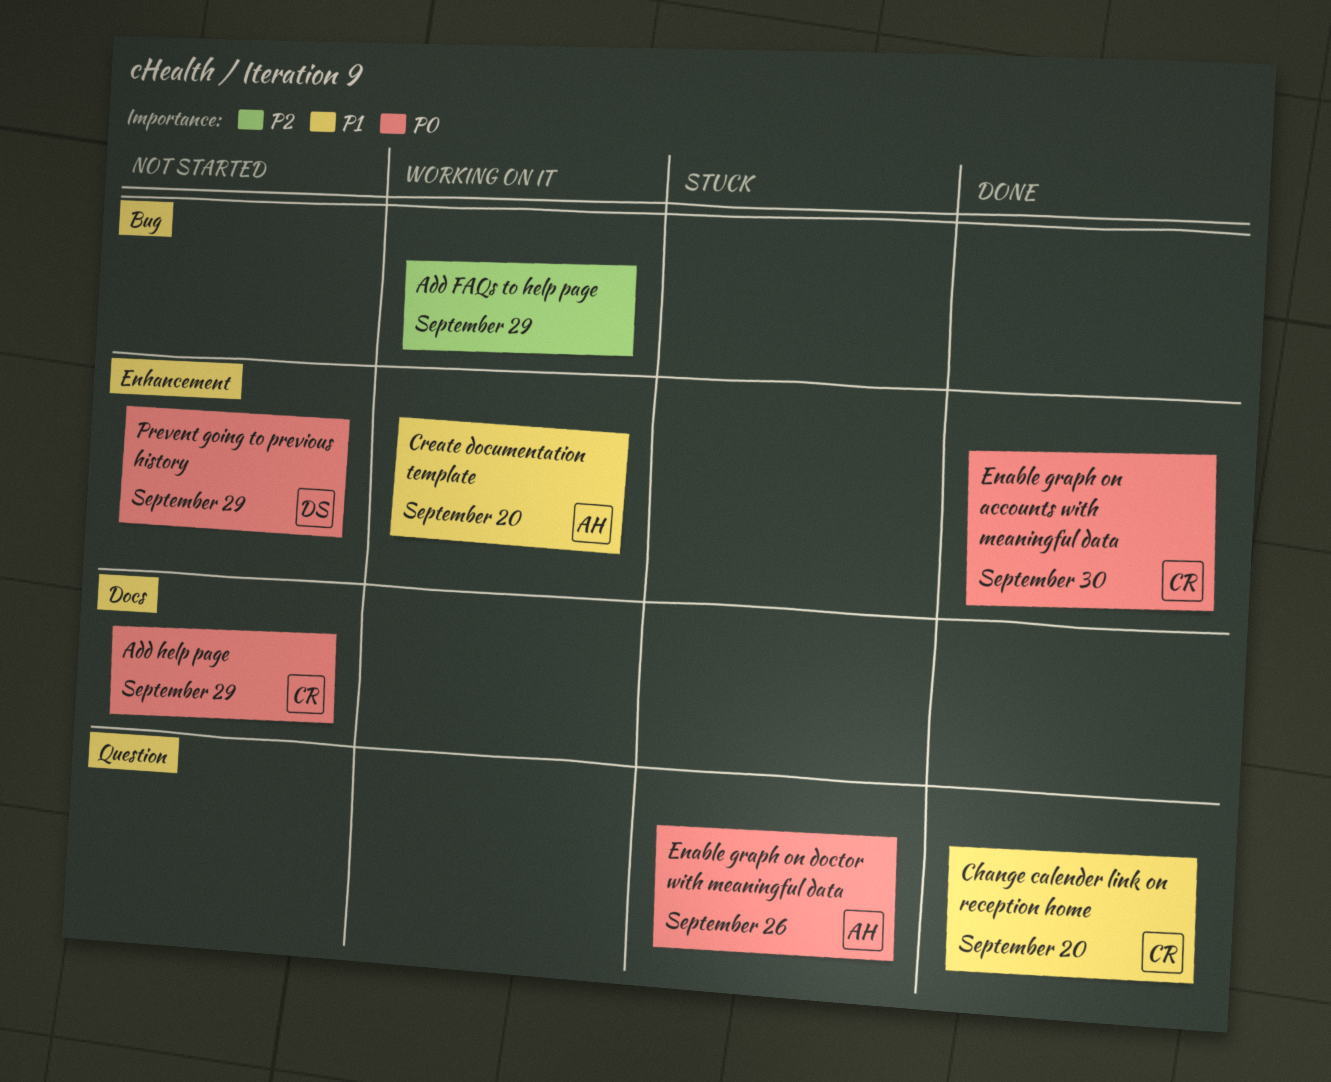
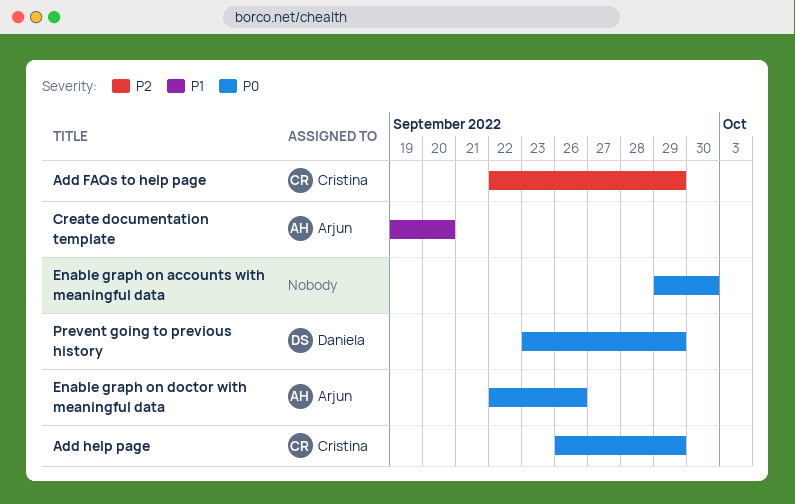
Add FAQs to help page, owner: none -> Cristina
Change calender link on reception home: present -> none
Enable graph on accounts with meaningful data, owner: Cristina -> none

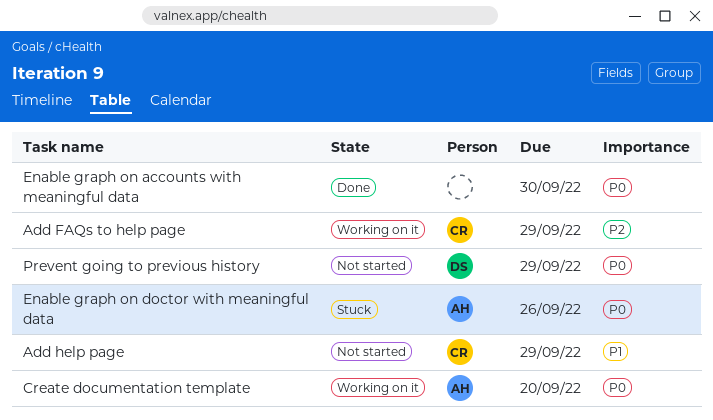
Add help page, priority: P0 -> P1
Create documentation template, priority: P1 -> P0

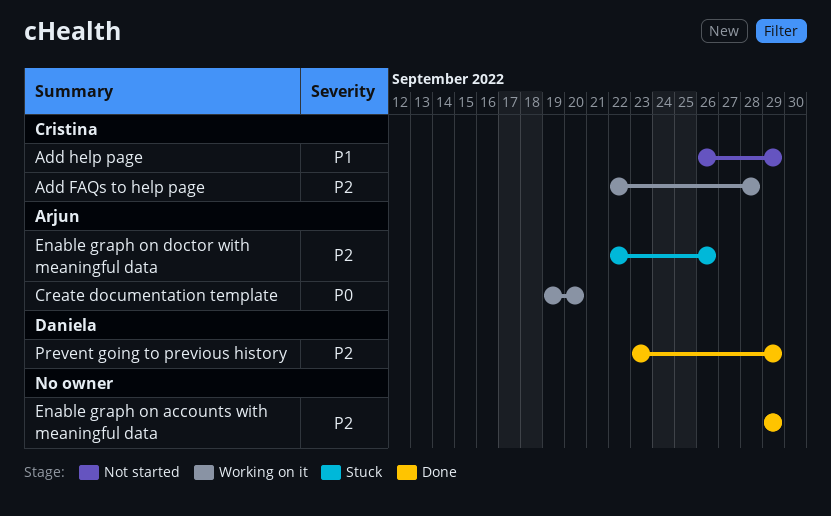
Add FAQs to help page, due: Sep 29 -> Sep 28
Enable graph on accounts with meaningful data, priority: P0 -> P2
Enable graph on accounts with meaningful data, due: Sep 30 -> Sep 29
Enable graph on doctor with meaningful data, priority: P0 -> P2
Prevent going to previous history, status: Not started -> Done
Prevent going to previous history, priority: P0 -> P2

